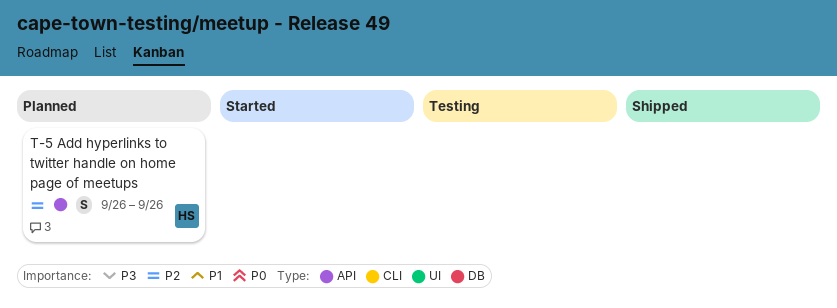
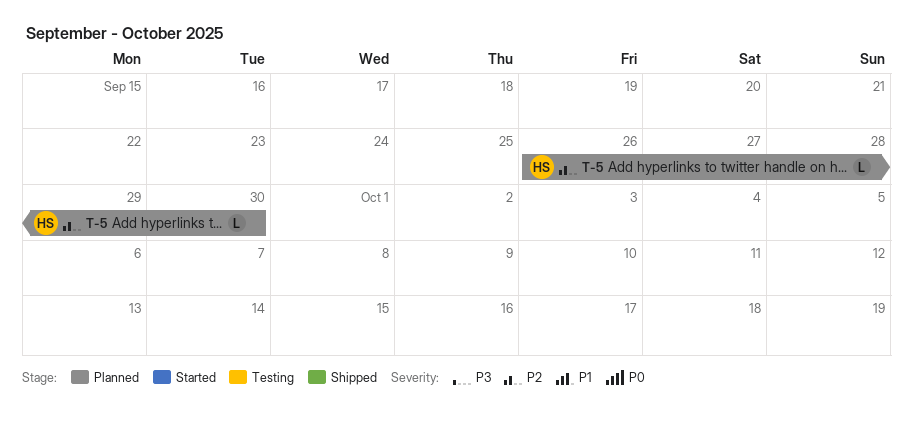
T-5, estimate: S -> L
T-5, due: Sep 26 -> Sep 30

